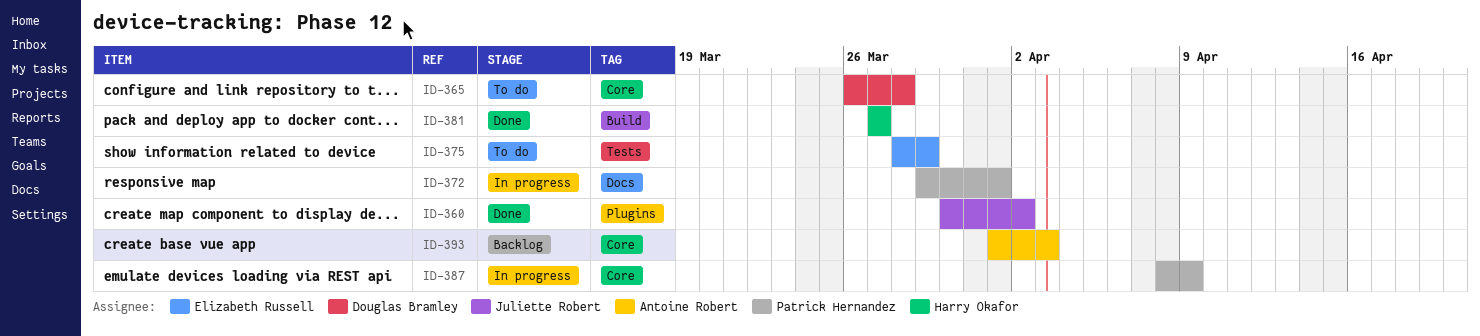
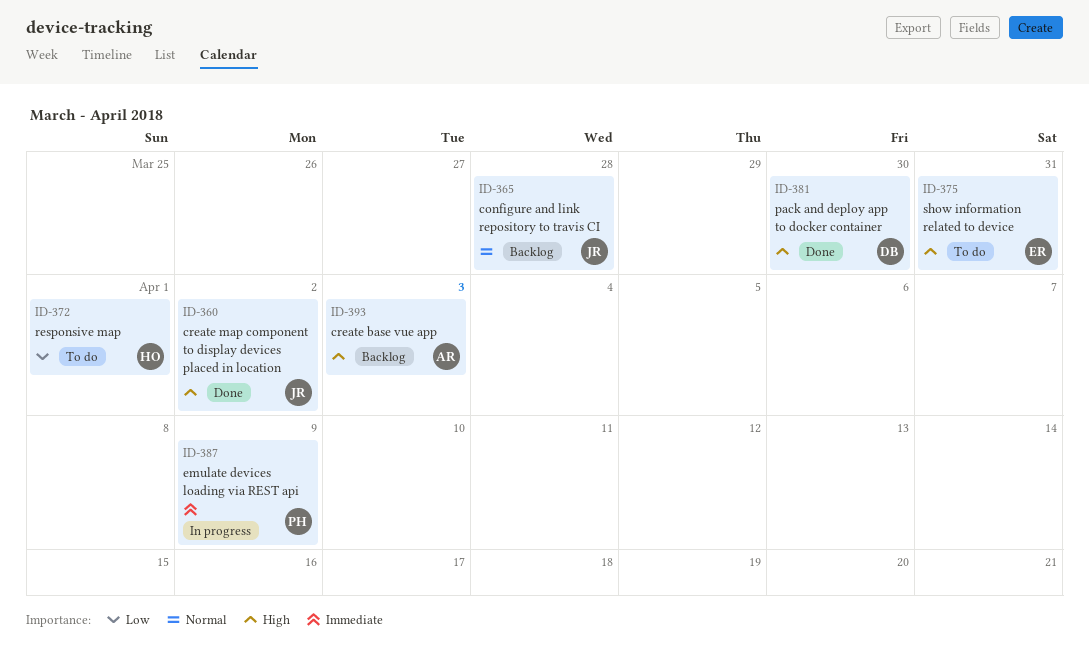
ID-365, status: To do -> Backlog
ID-365, owner: Douglas Bramley -> Juliette Robert
ID-372, status: In progress -> To do
ID-372, owner: Patrick Hernandez -> Harry Okafor
ID-375, due: Mar 29 -> Mar 31
ID-381, owner: Harry Okafor -> Douglas Bramley
ID-381, due: Mar 27 -> Mar 30

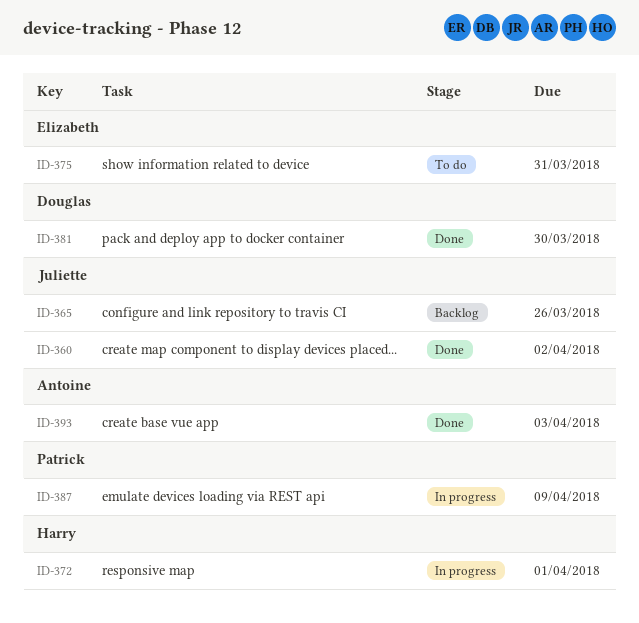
ID-365, due: Mar 28 -> Mar 26
ID-372, status: To do -> In progress
ID-393, status: Backlog -> Done

